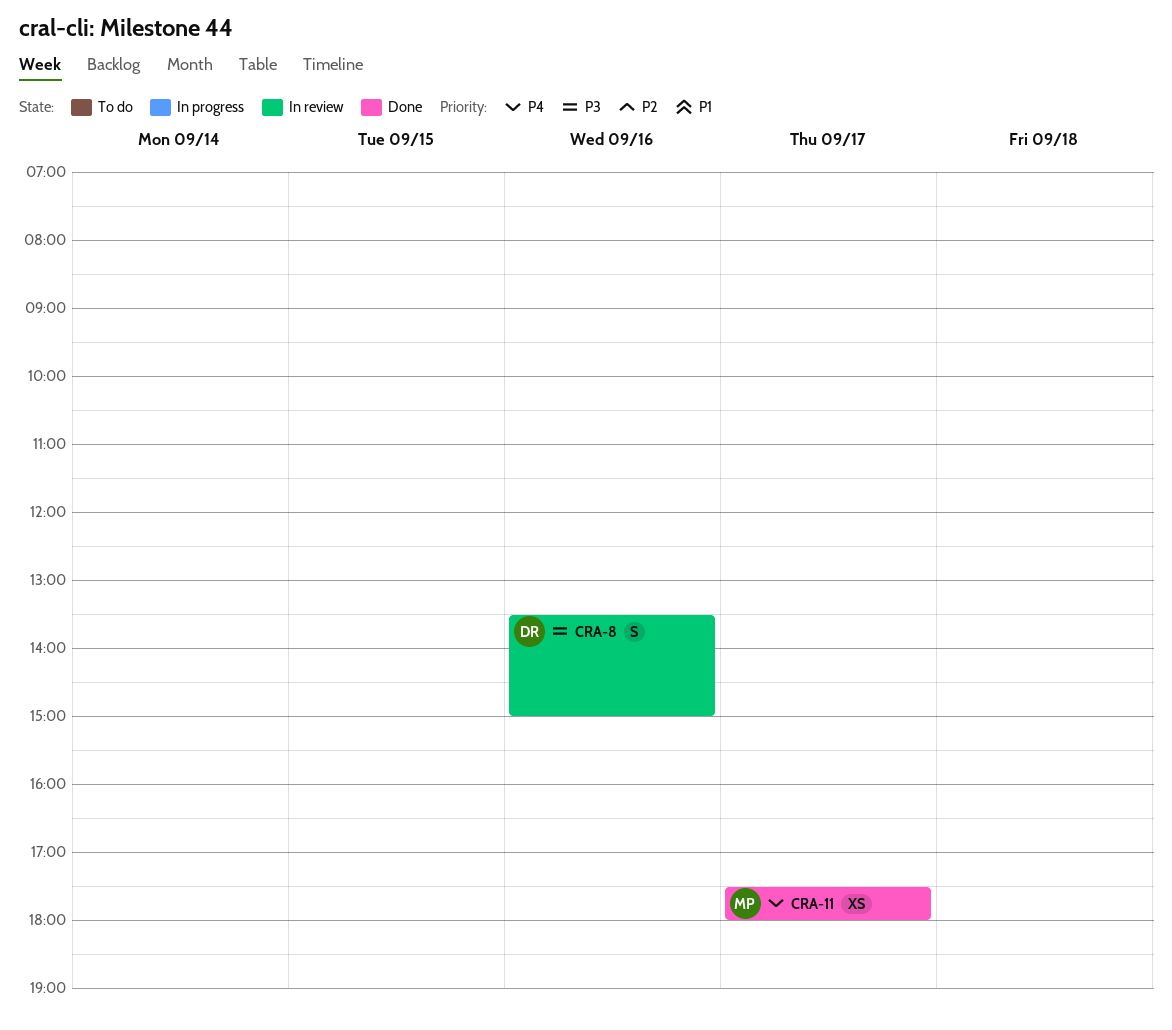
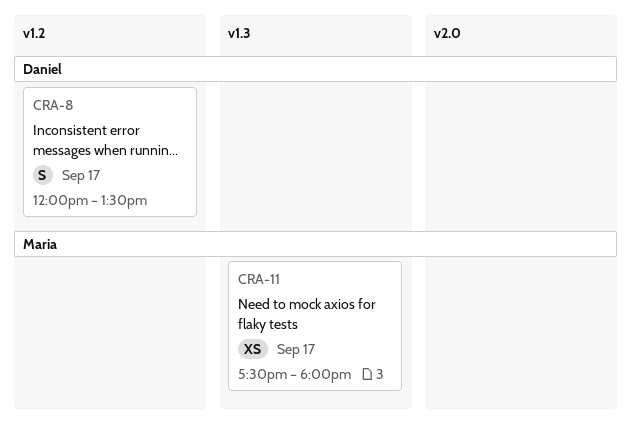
CRA-8, day: Sep 16 -> Sep 17
CRA-8, begins: 13:30 -> 12:00
CRA-8, ends: 15:00 -> 13:30

